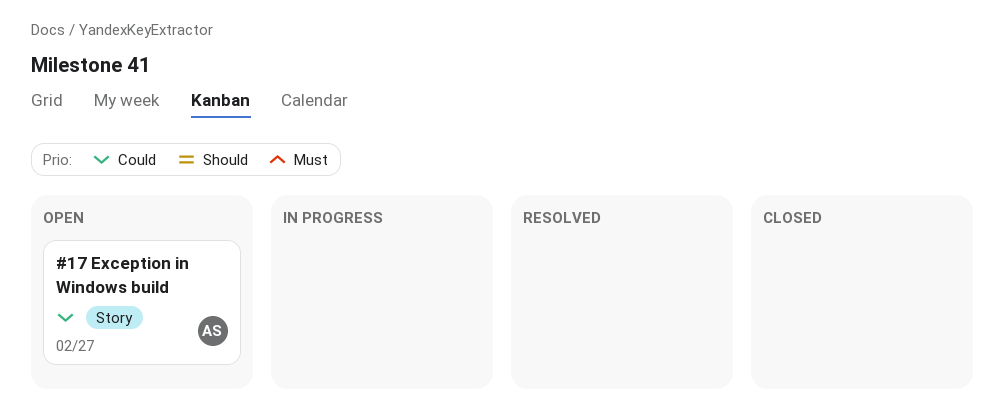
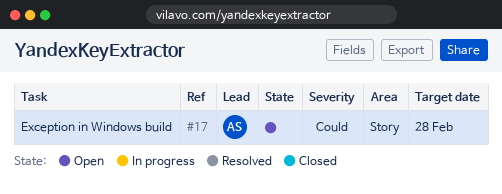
#17, due: Feb 27 -> Feb 28

